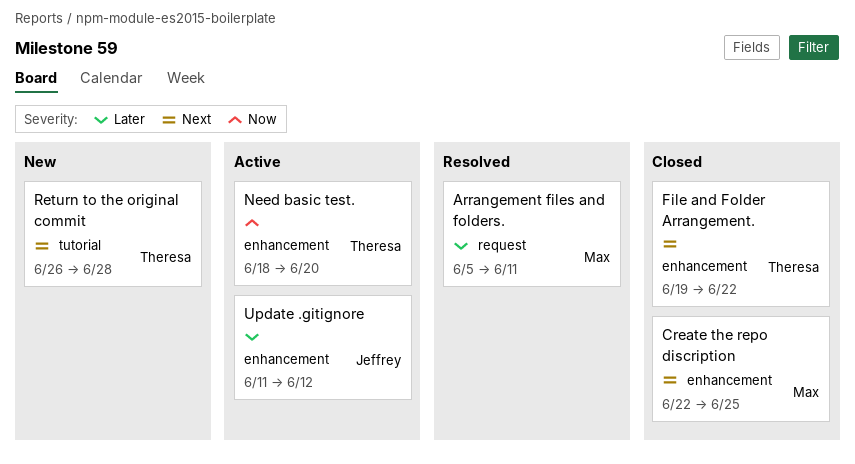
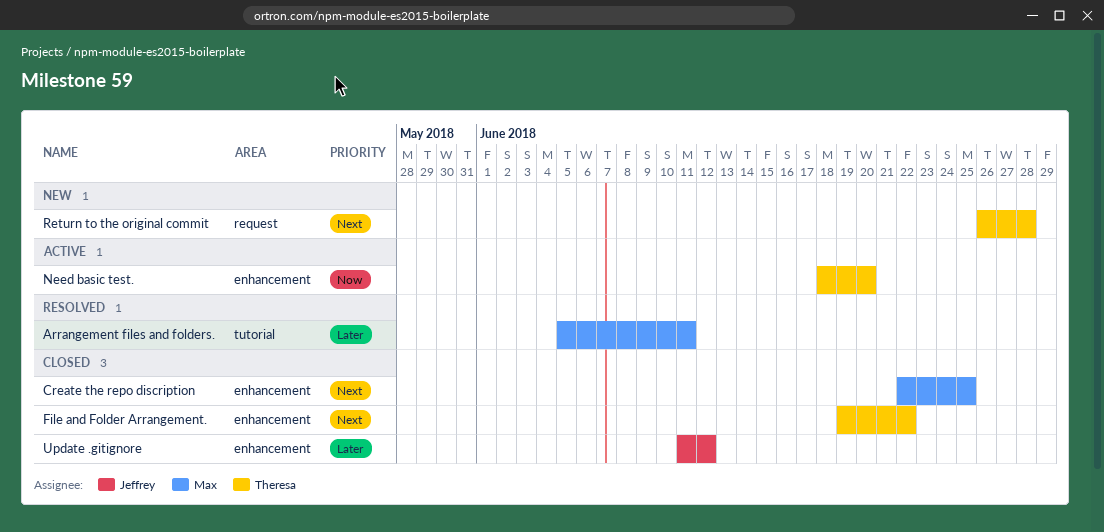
Arrangement files and folders., label: request -> tutorial
Return to the original commit, label: tutorial -> request
Update .gitignore, status: Active -> Closed

